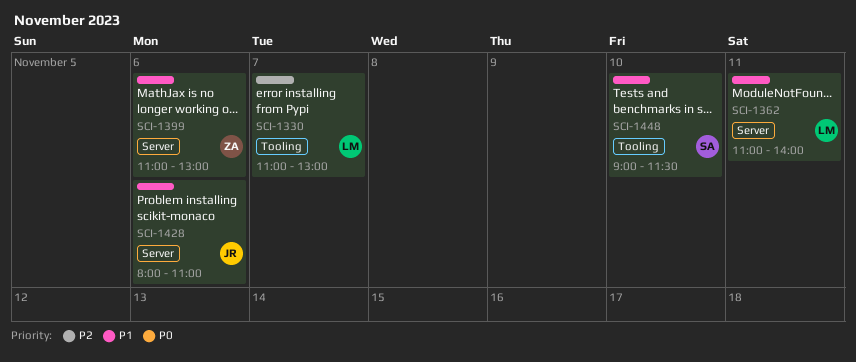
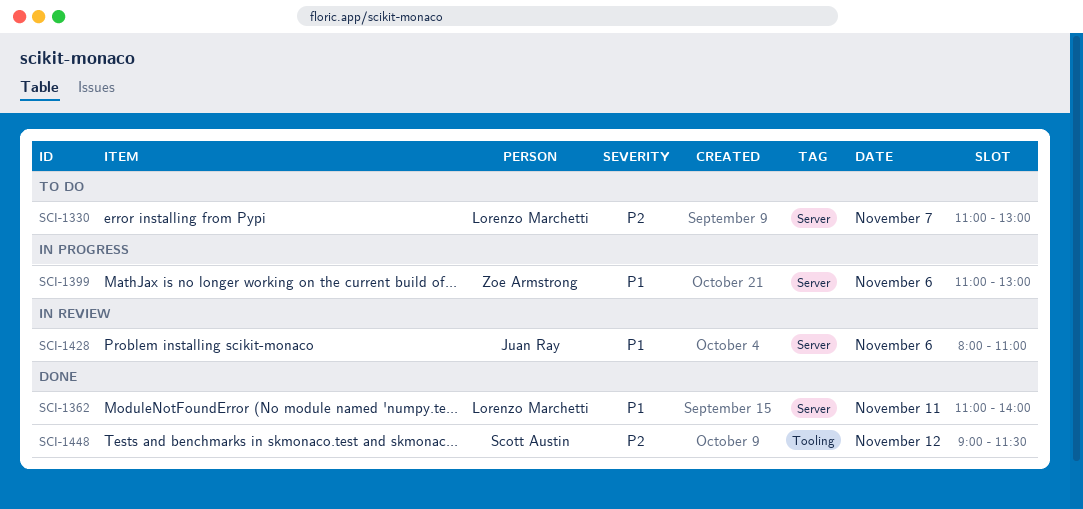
SCI-1330, label: Tooling -> Server
SCI-1448, priority: P1 -> P2
SCI-1448, day: Nov 10 -> Nov 12

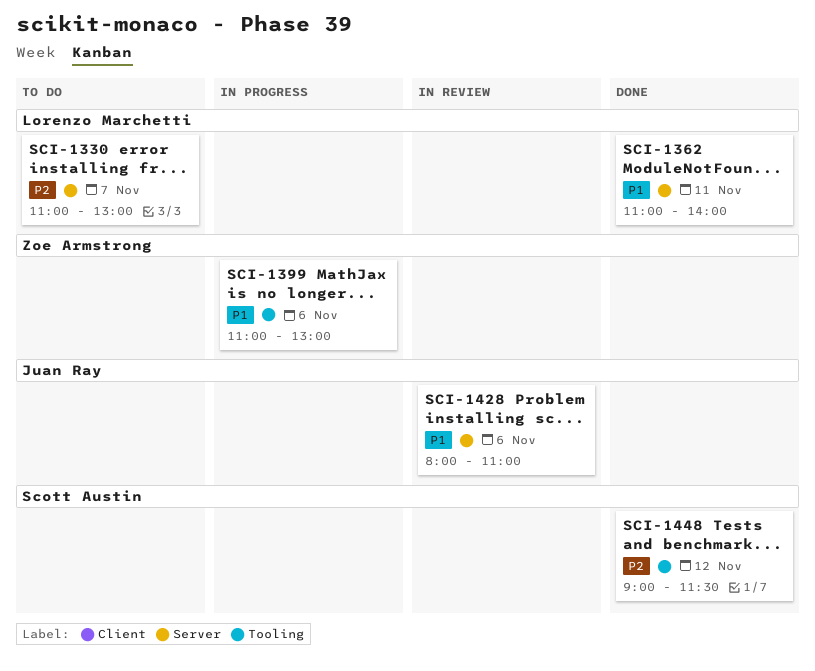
SCI-1399, label: Server -> Tooling

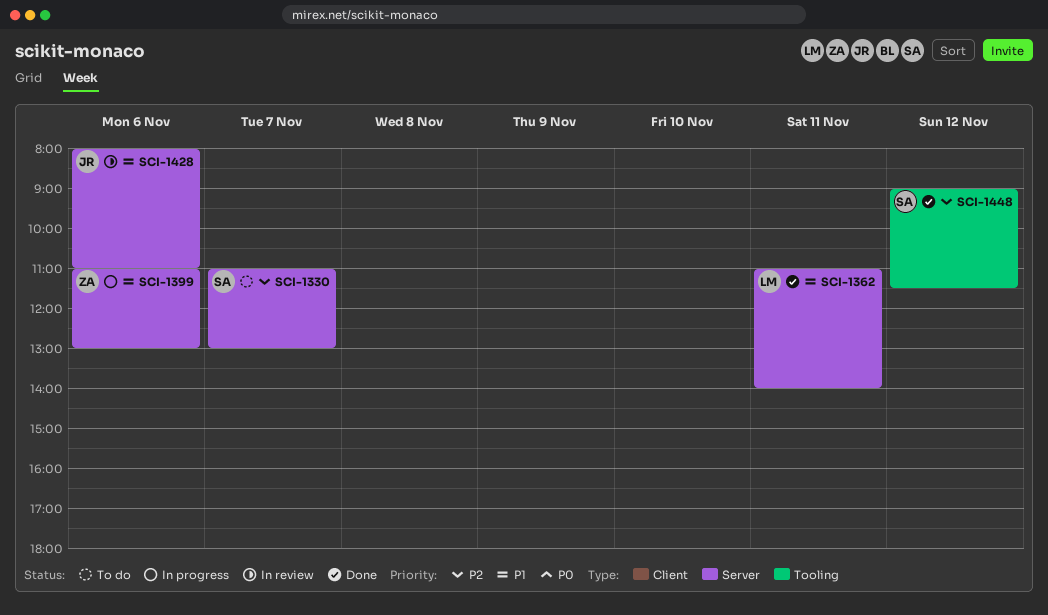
SCI-1330, owner: Lorenzo Marchetti -> Scott Austin
SCI-1399, label: Tooling -> Server

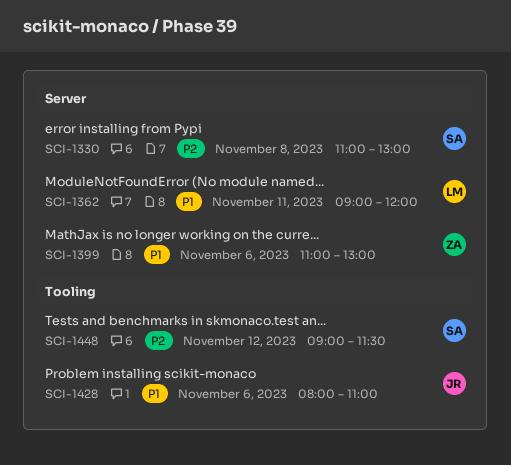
SCI-1330, day: Nov 7 -> Nov 8
SCI-1362, begins: 11:00 -> 09:00
SCI-1362, ends: 14:00 -> 12:00
SCI-1428, label: Server -> Tooling

